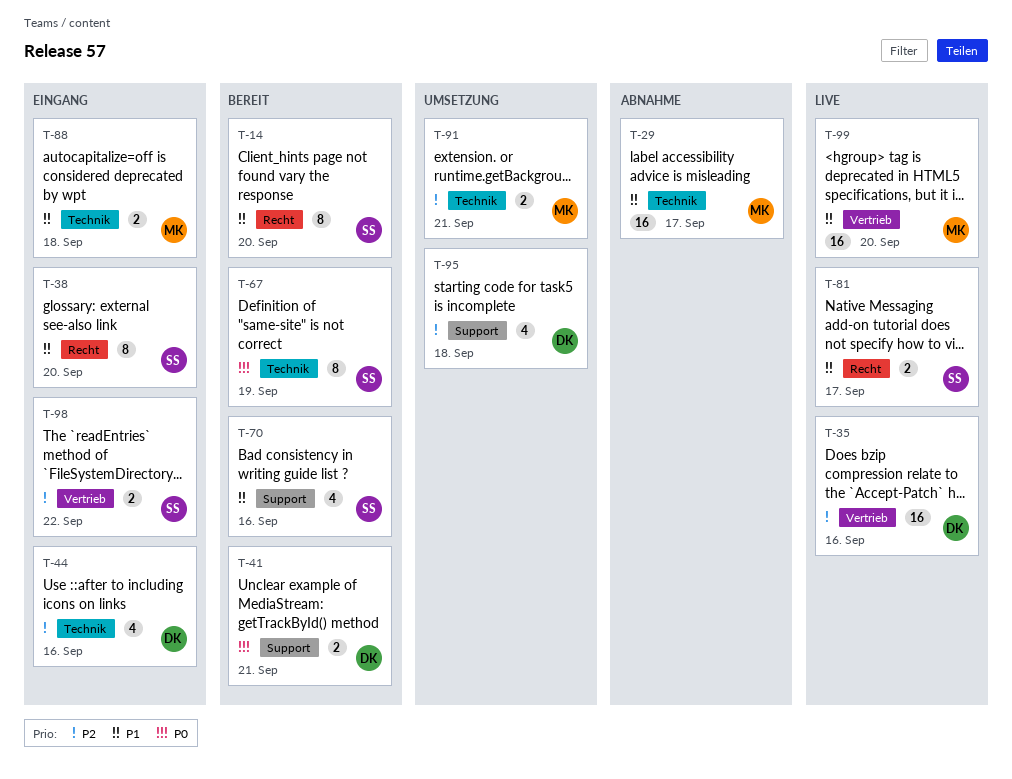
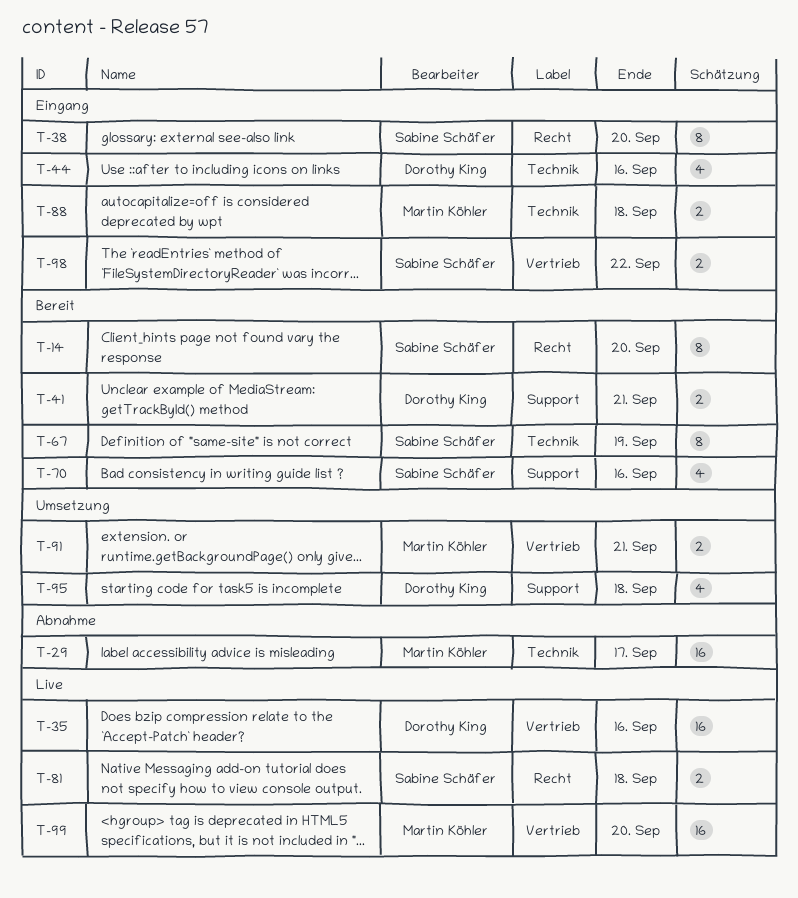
T-81, due: Sep 17 -> Sep 18
T-91, label: Technik -> Vertrieb

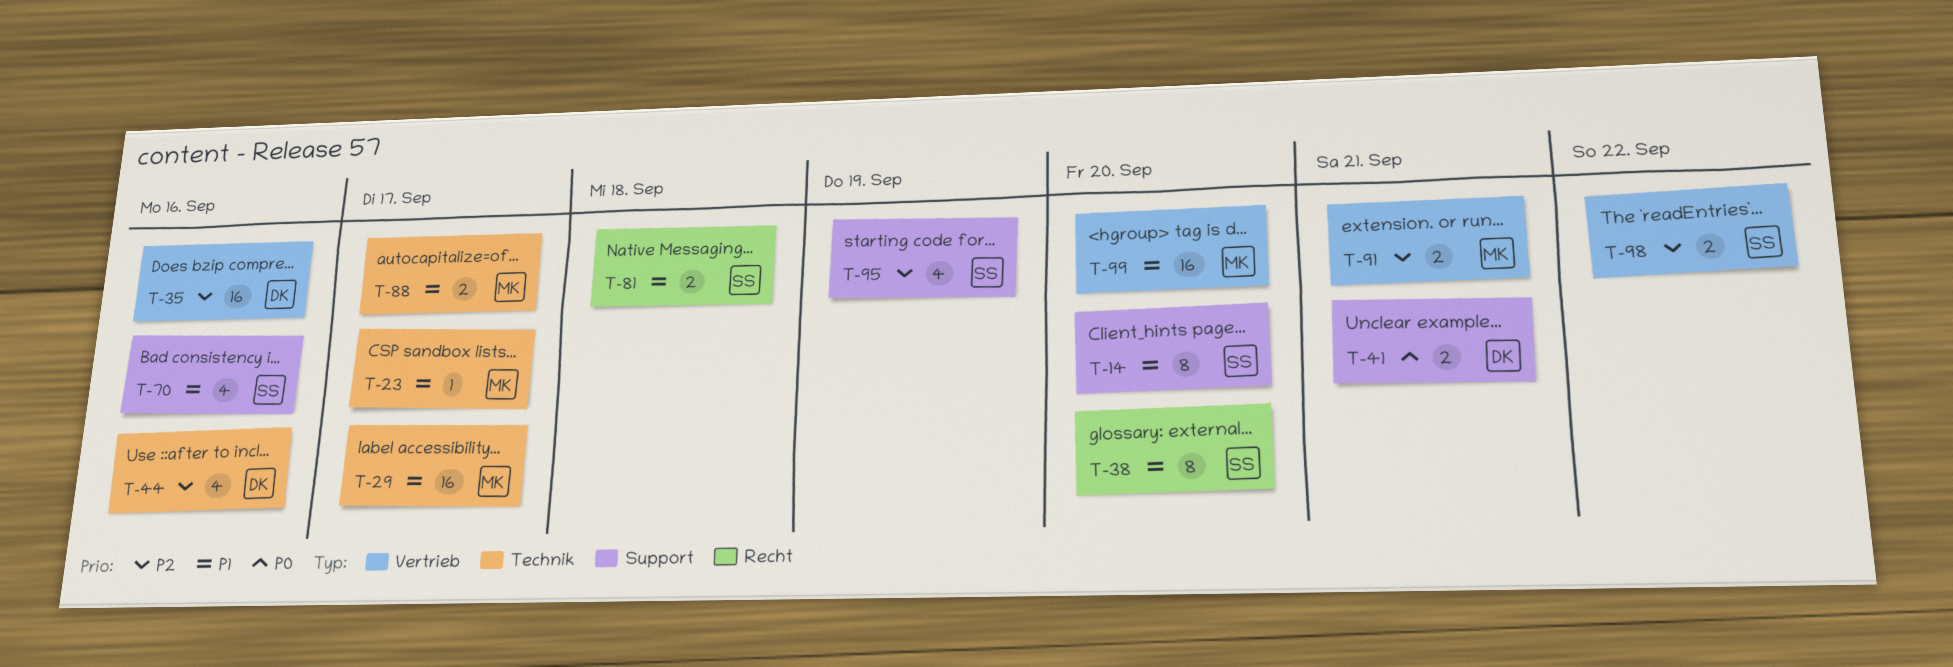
T-14, label: Recht -> Support
T-23: none -> present
T-67: present -> none
T-88, due: Sep 18 -> Sep 17
T-95, owner: Dorothy King -> Sabine Schäfer
T-95, due: Sep 18 -> Sep 19

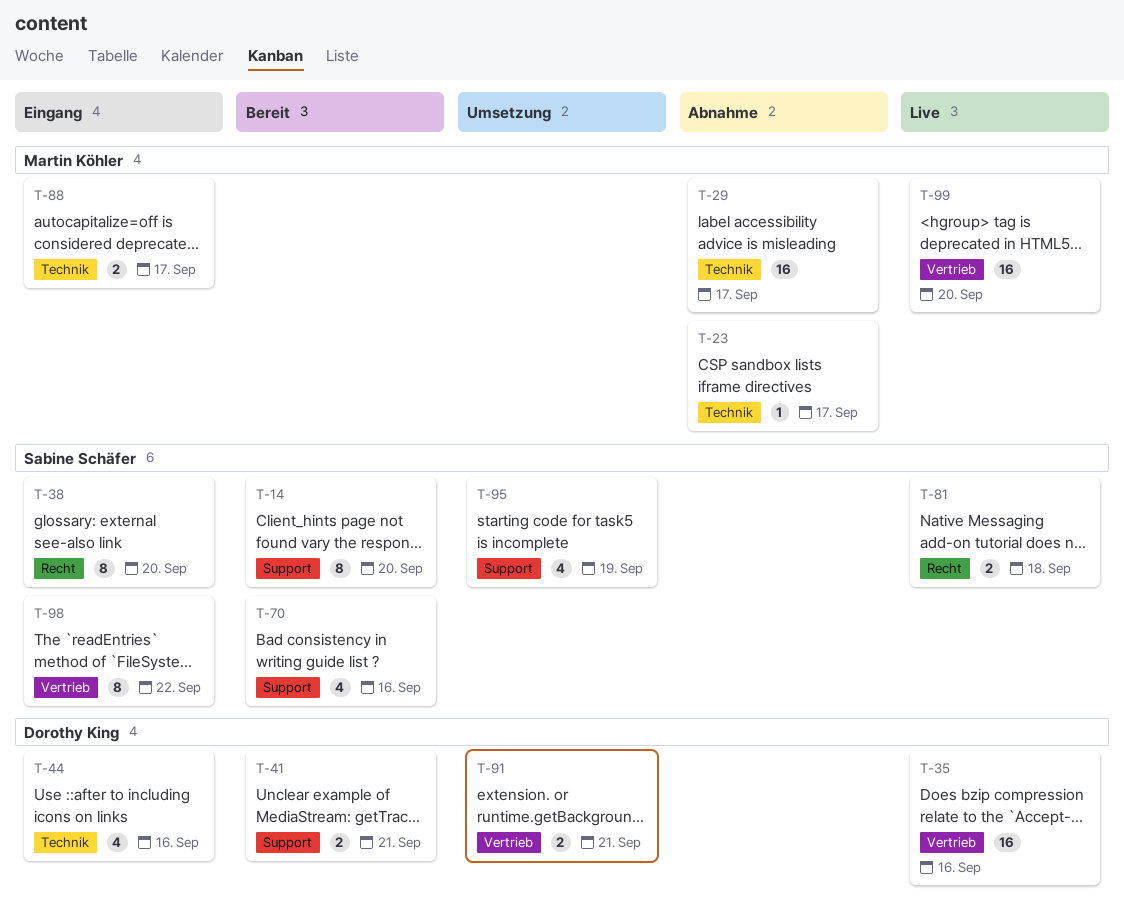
T-91, owner: Martin Köhler -> Dorothy King
T-98, estimate: 2 -> 8

